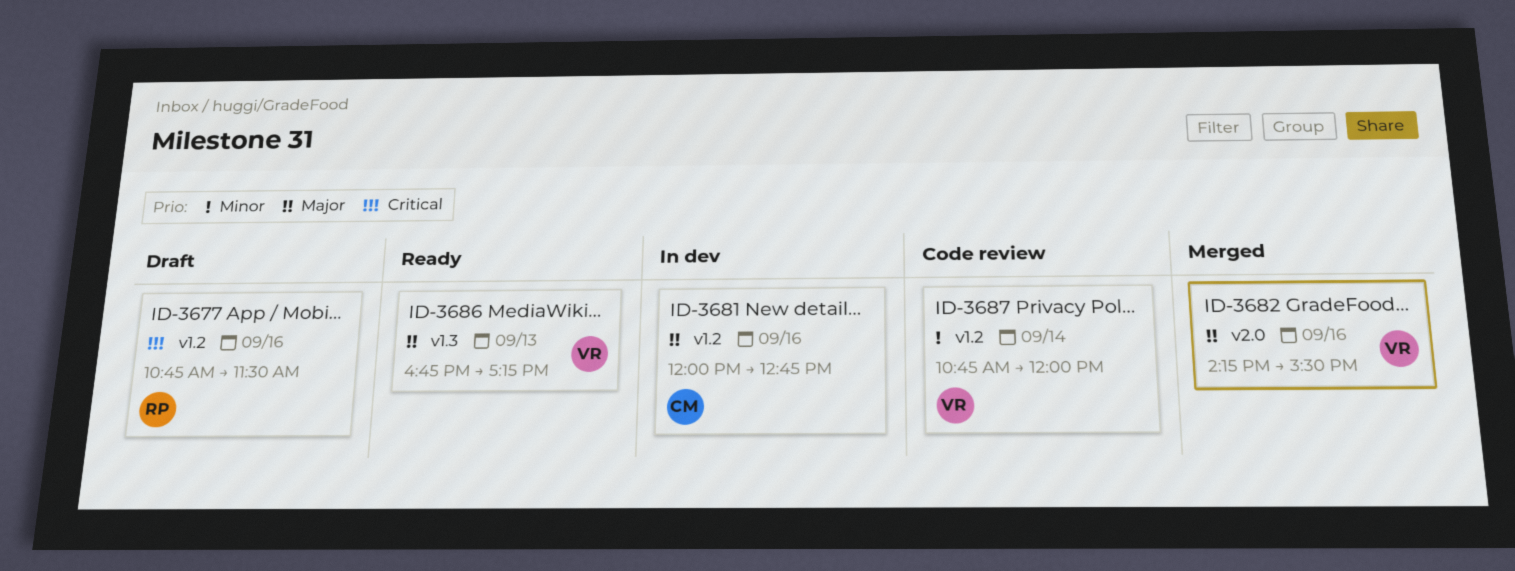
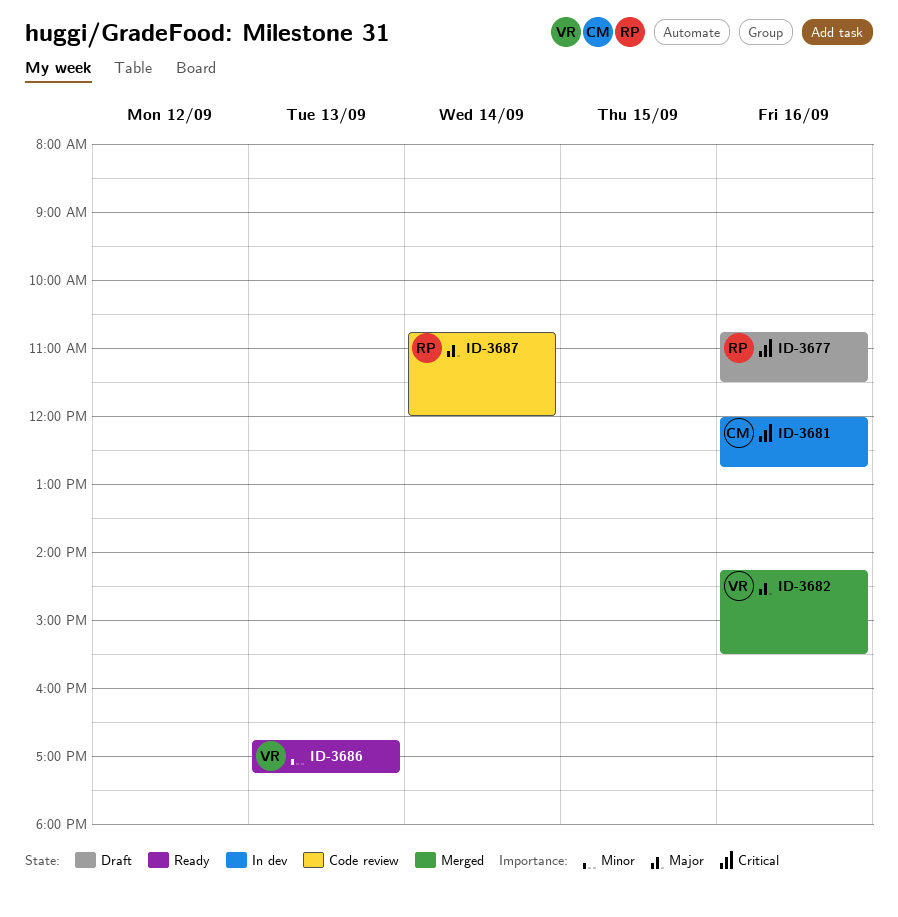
ID-3681, priority: Major -> Critical
ID-3686, priority: Major -> Minor
ID-3687, owner: VR -> RP
ID-3687, priority: Minor -> Major

